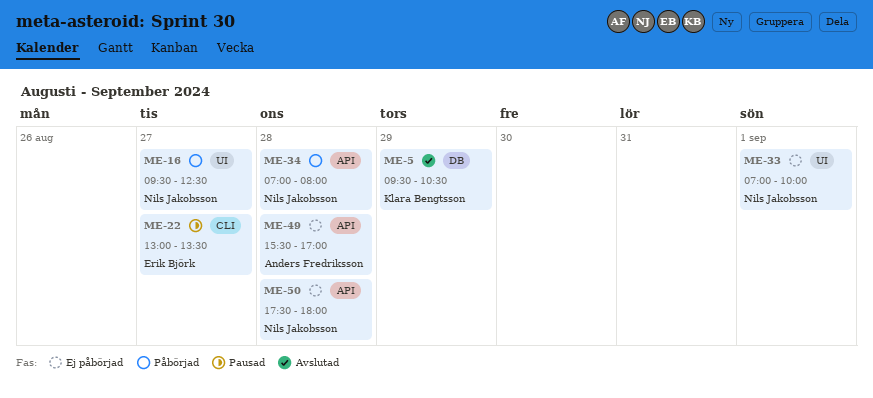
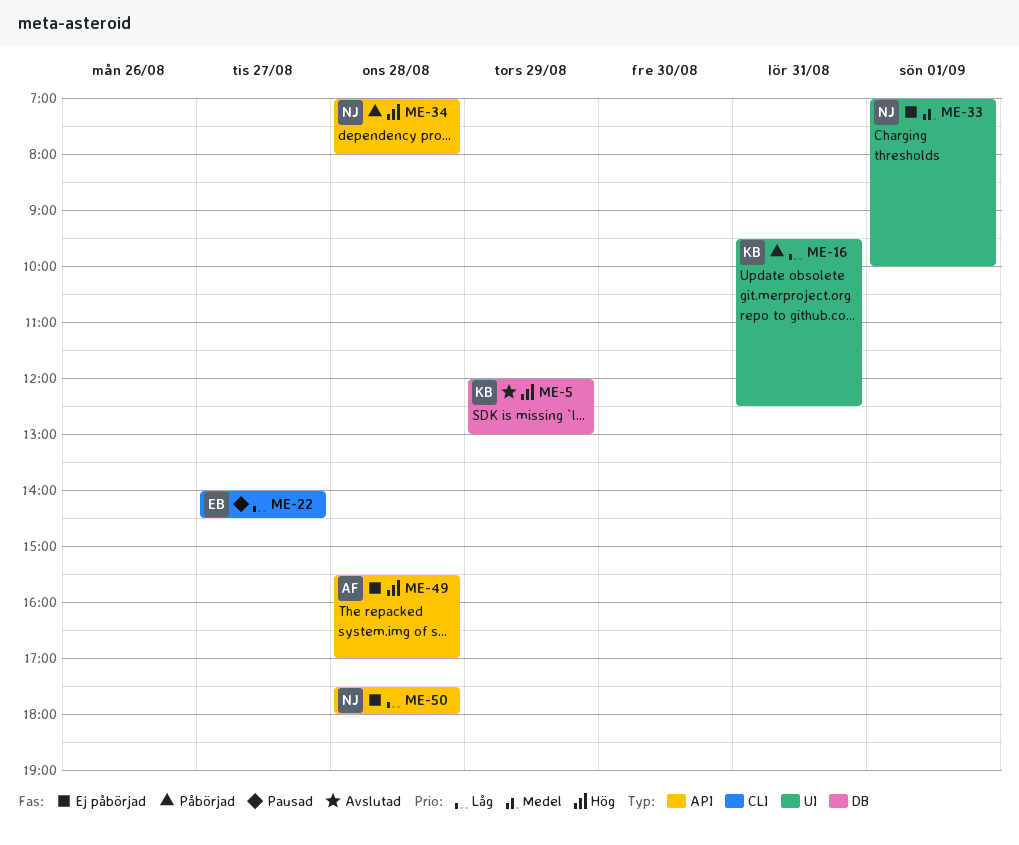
ME-5, begins: 09:30 -> 12:00
ME-5, ends: 10:30 -> 13:00
ME-16, owner: Nils Jakobsson -> Klara Bengtsson
ME-16, day: Aug 27 -> Aug 31
ME-22, begins: 13:00 -> 14:00
ME-22, ends: 13:30 -> 14:30

